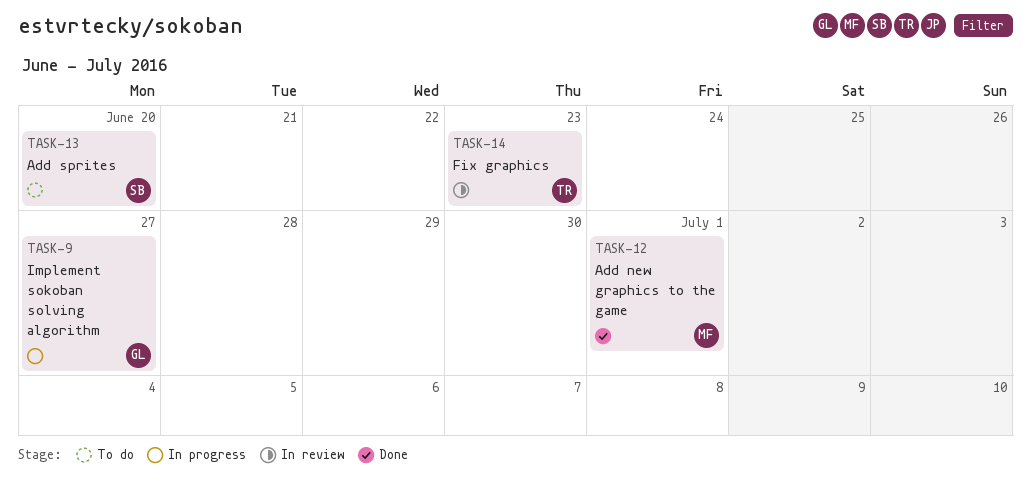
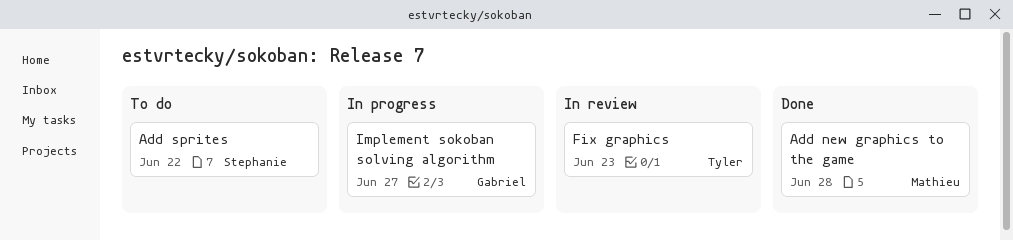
Add new graphics to the game, due: Jul 1 -> Jun 28
Add sprites, due: Jun 20 -> Jun 22

